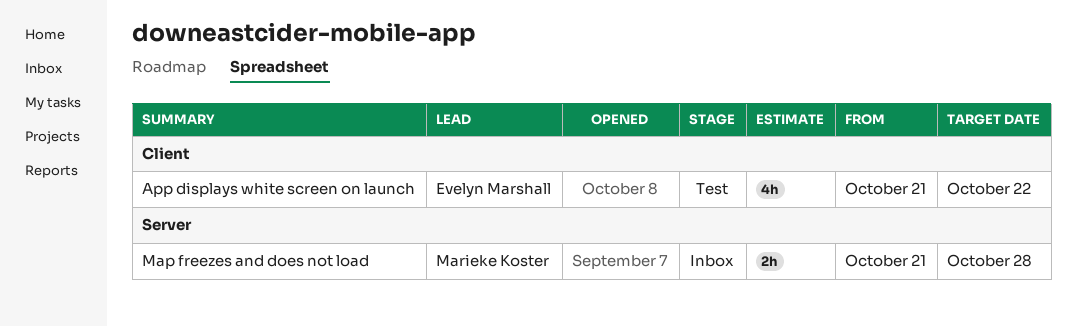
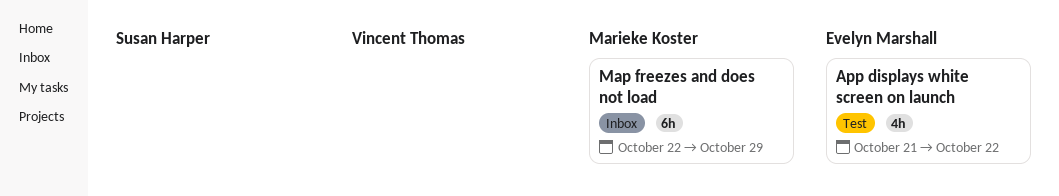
Map freezes and does not load, estimate: 2h -> 6h
Map freezes and does not load, start: Oct 21 -> Oct 22
Map freezes and does not load, due: Oct 28 -> Oct 29

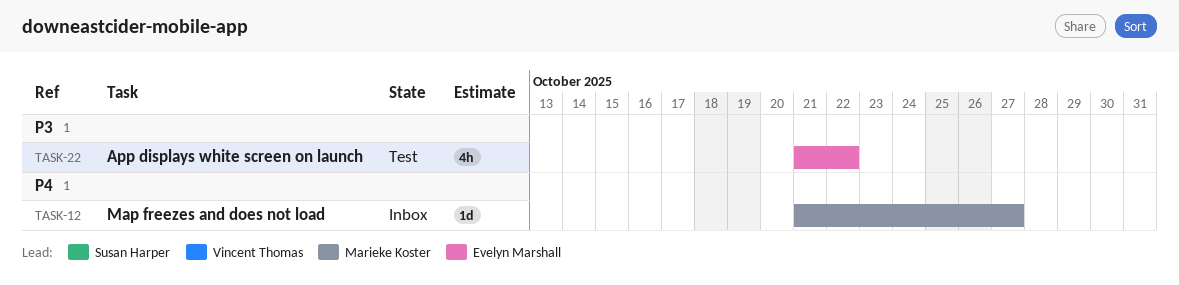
Map freezes and does not load, estimate: 6h -> 1d
Map freezes and does not load, start: Oct 22 -> Oct 21
Map freezes and does not load, due: Oct 29 -> Oct 27

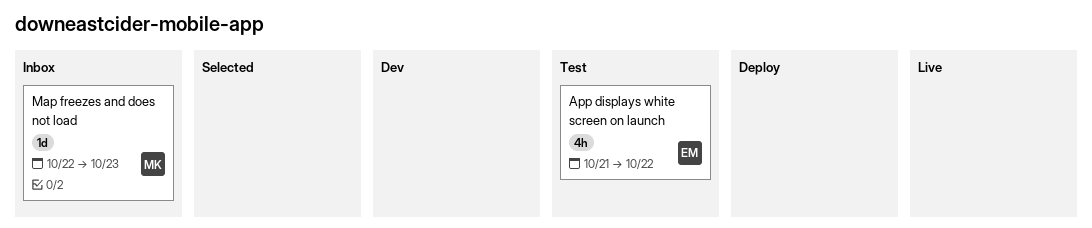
Map freezes and does not load, start: Oct 21 -> Oct 22
Map freezes and does not load, due: Oct 27 -> Oct 23

